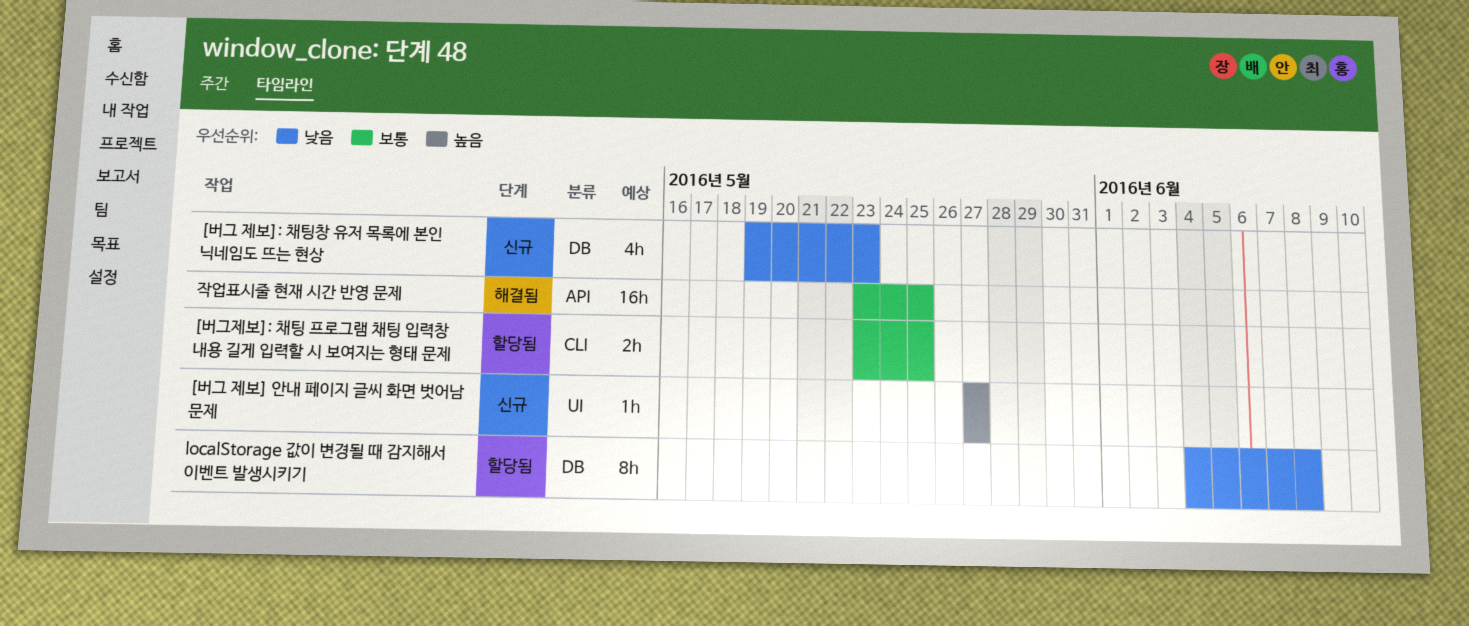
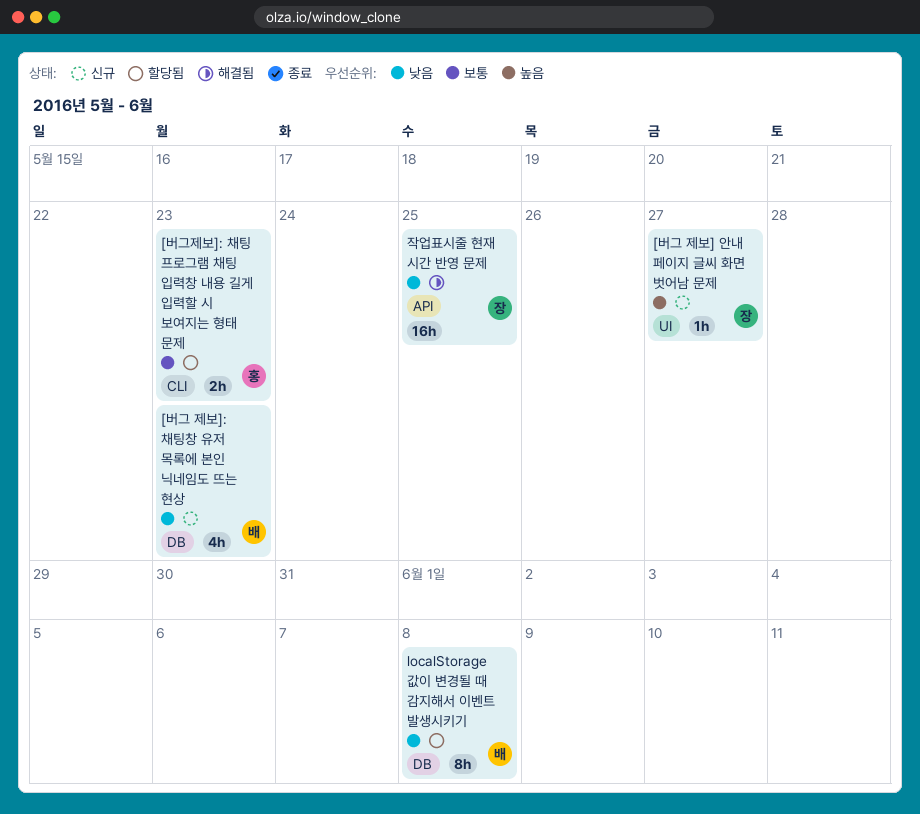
[버그제보]: 채팅 프로그램 채팅 입력창 내용 길게 입력할 시 보여지는 형태 문제, due: May 25 -> May 23
작업표시줄 현재 시간 반영 문제, priority: 보통 -> 낮음

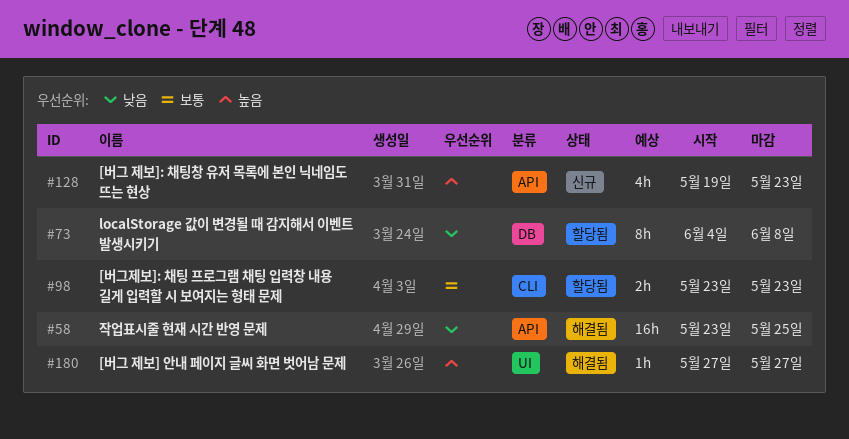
[버그 제보] 안내 페이지 글씨 화면 벗어남 문제, status: 신규 -> 해결됨
[버그 제보]: 채팅창 유저 목록에 본인 닉네임도 뜨는 현상, priority: 낮음 -> 높음
[버그 제보]: 채팅창 유저 목록에 본인 닉네임도 뜨는 현상, label: DB -> API

